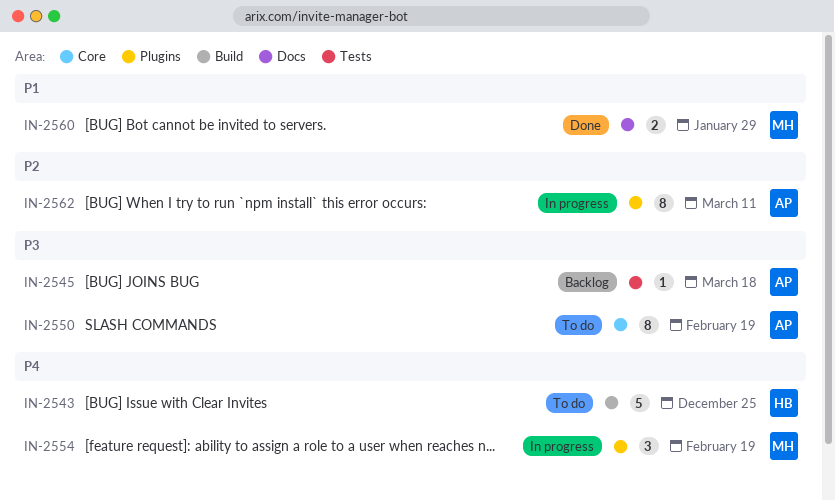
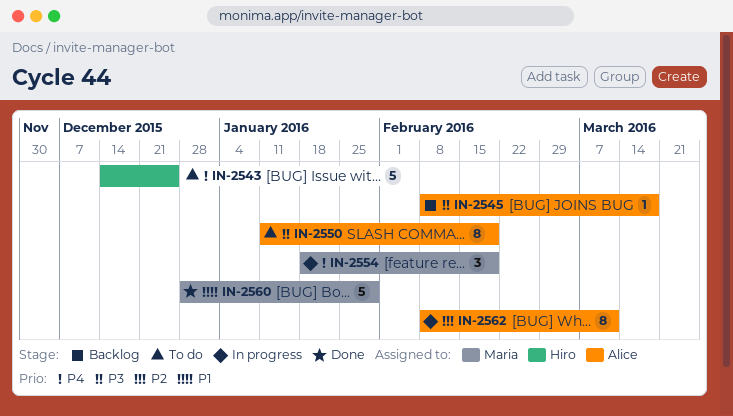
IN-2560, estimate: 2 -> 5

